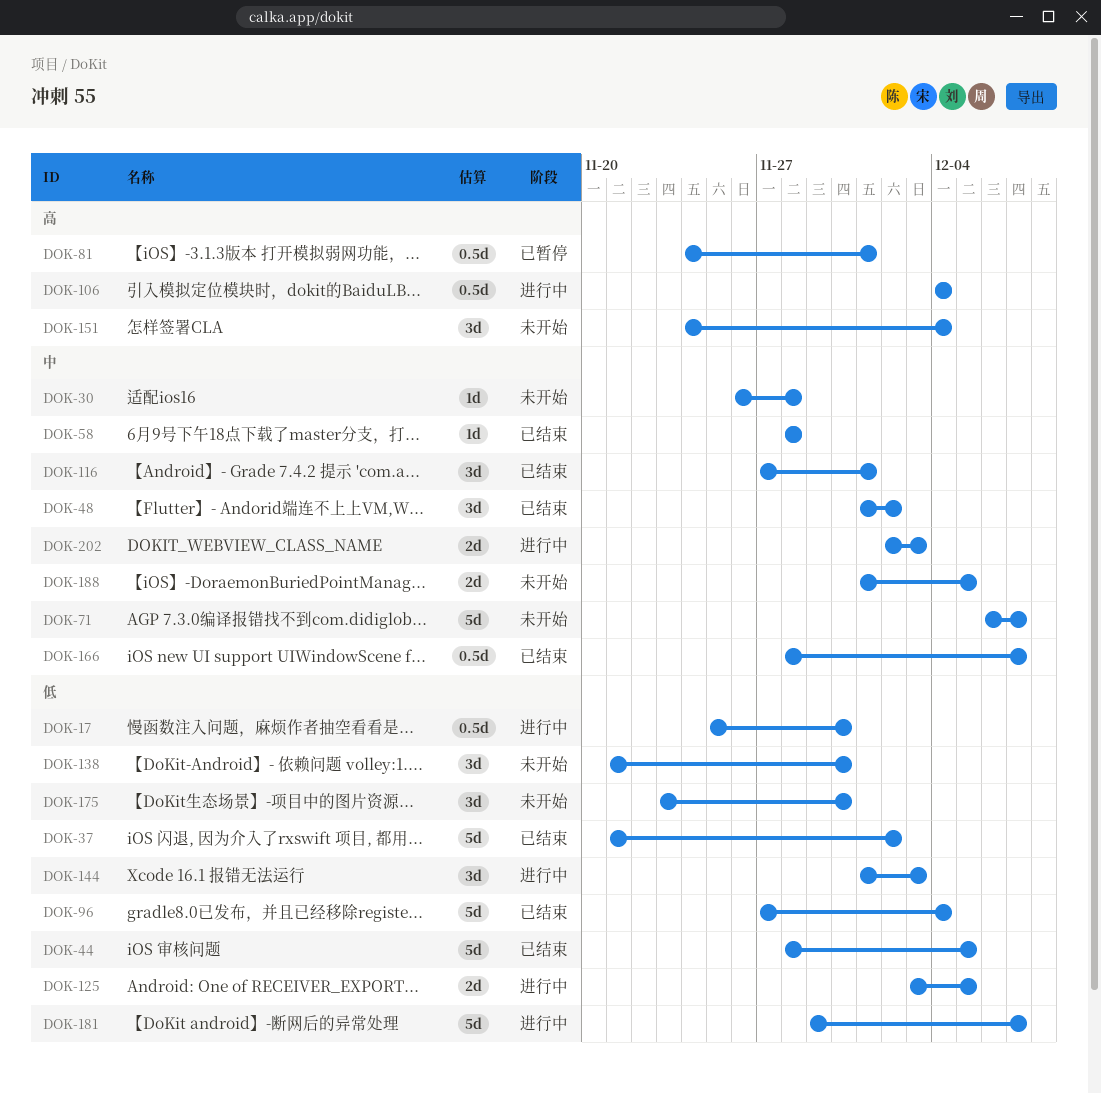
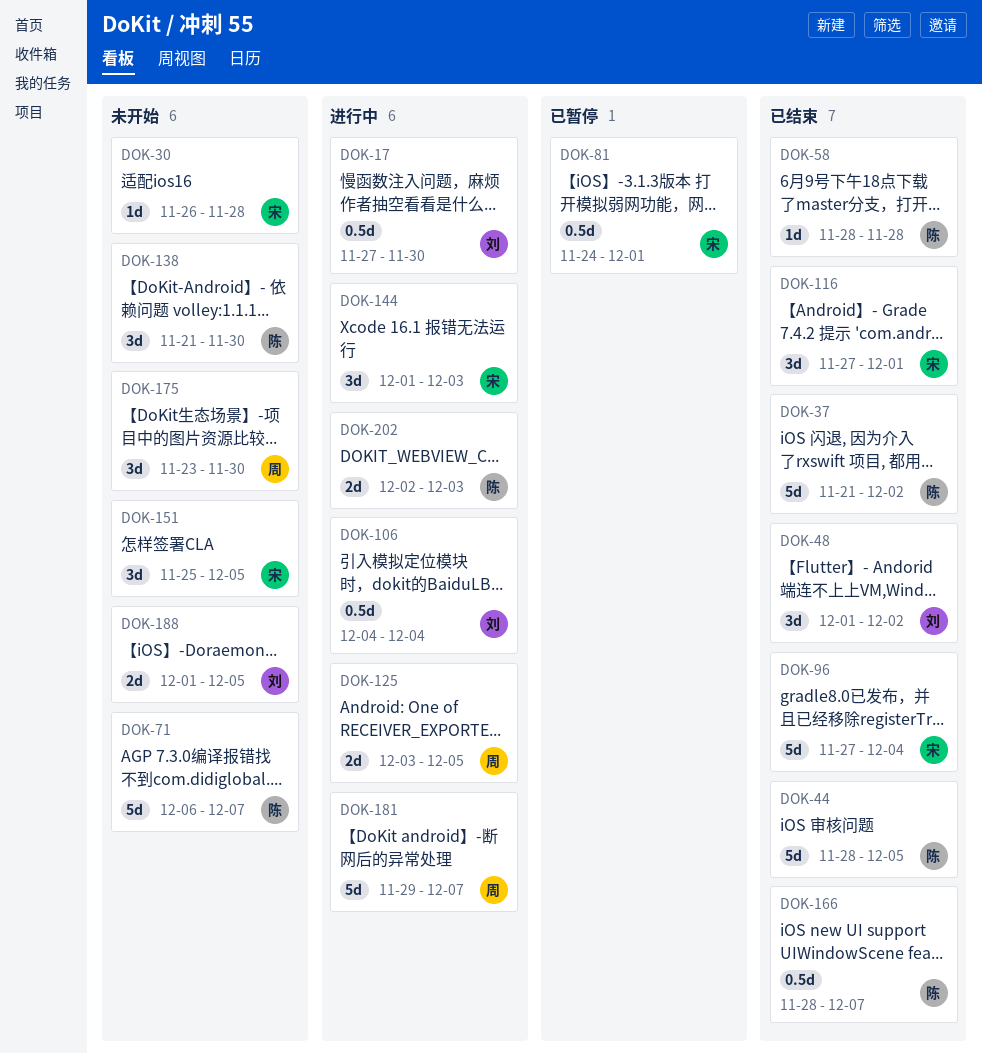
DOK-17, start: Nov 25 -> Nov 27
DOK-151, start: Nov 24 -> Nov 25
DOK-151, due: Dec 4 -> Dec 5

